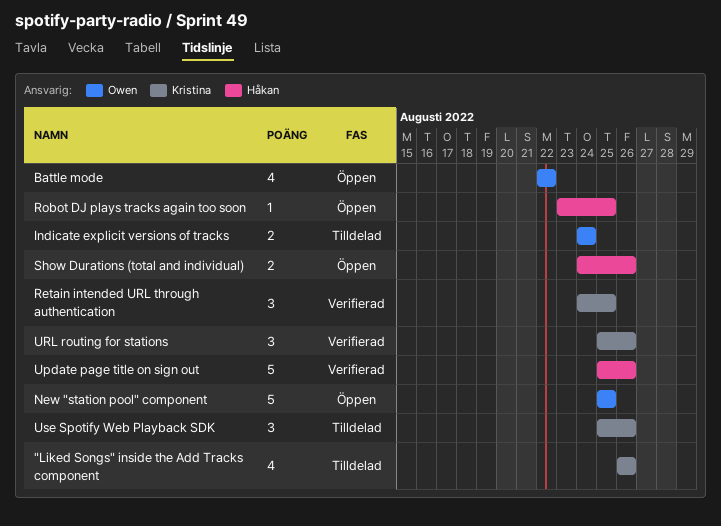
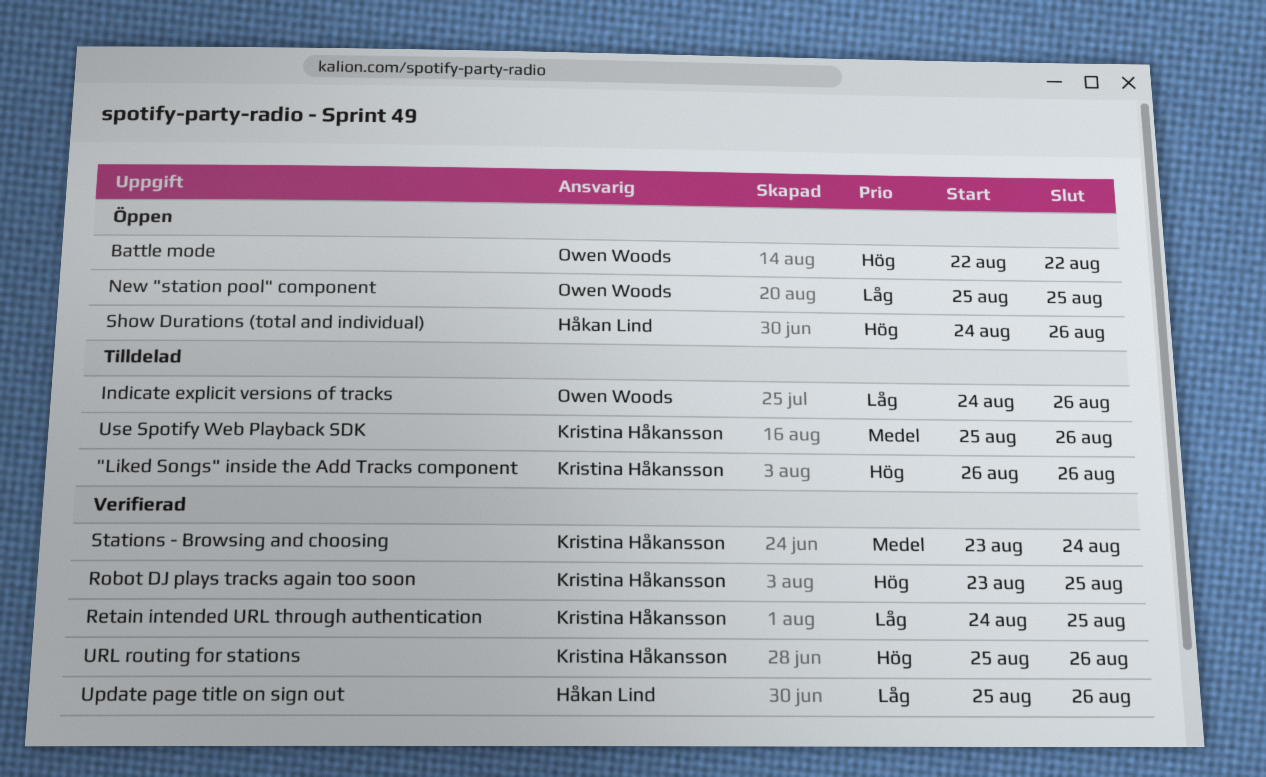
Indicate explicit versions of tracks, due: Aug 24 -> Aug 26
Robot DJ plays tracks again too soon, status: Öppen -> Verifierad
Robot DJ plays tracks again too soon, owner: Håkan Lind -> Kristina Håkansson
Stations - Browsing and choosing: none -> present

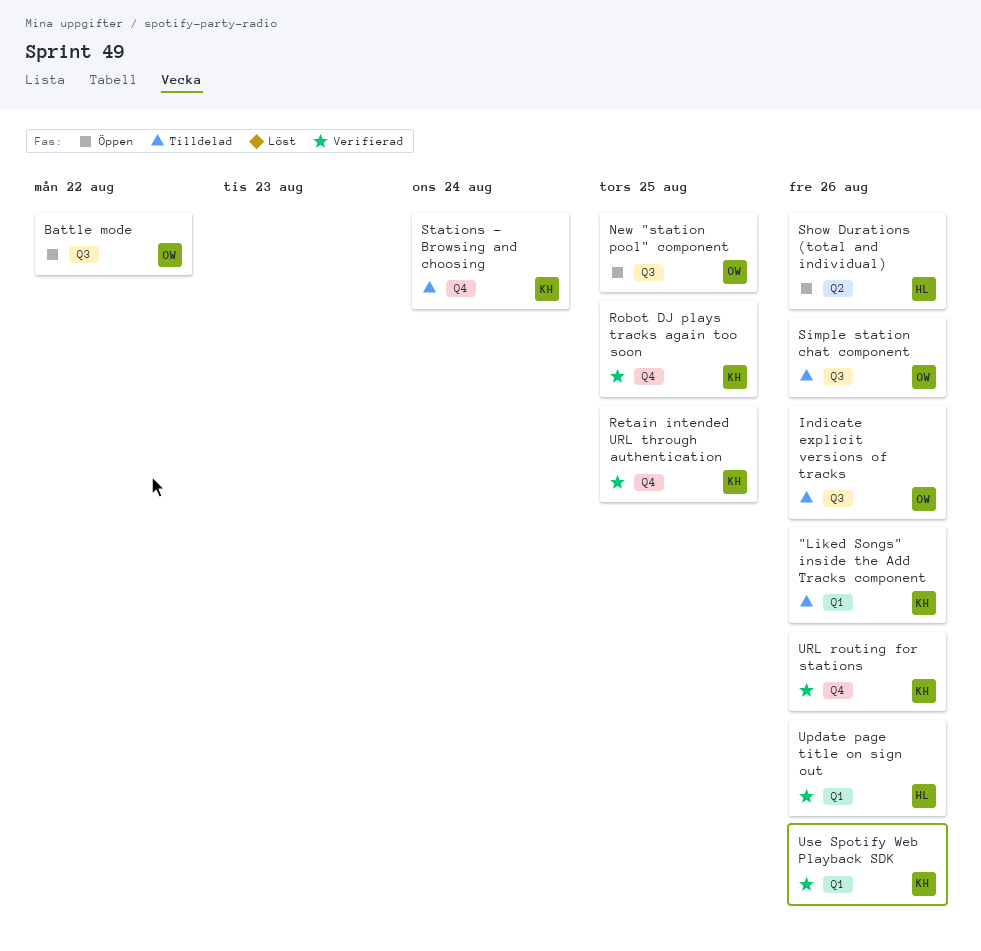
Simple station chat component: none -> present
Stations - Browsing and choosing, status: Verifierad -> Tilldelad
Use Spotify Web Playback SDK, status: Tilldelad -> Verifierad

